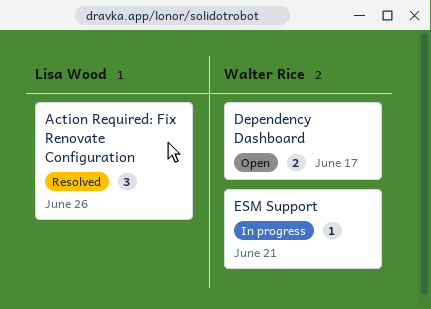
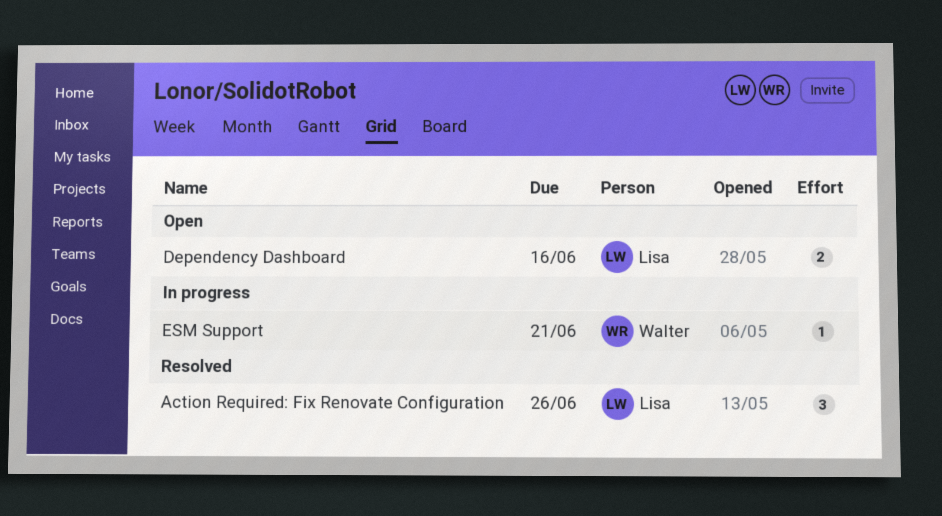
Dependency Dashboard, owner: Walter Rice -> Lisa Wood
Dependency Dashboard, due: Jun 17 -> Jun 16

